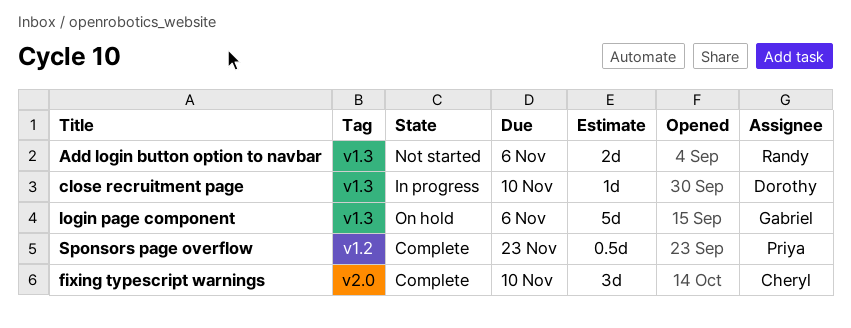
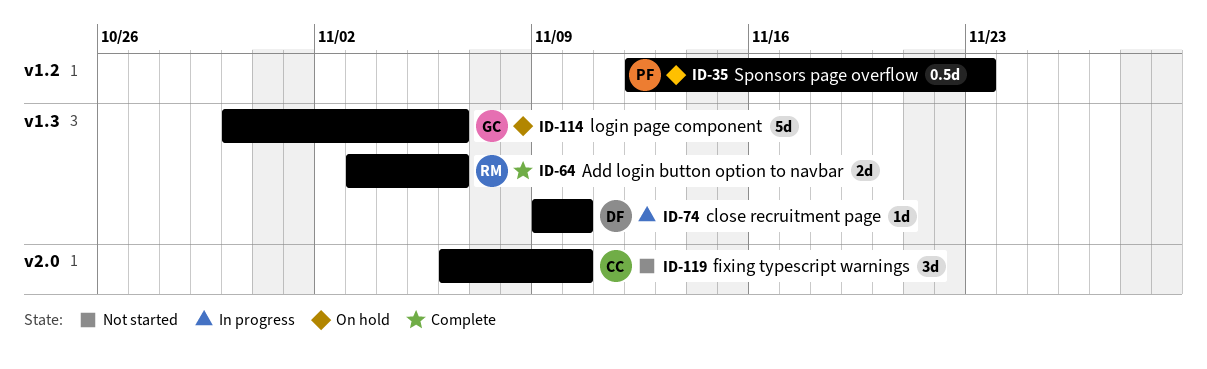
Add login button option to navbar, status: Not started -> Complete
fixing typescript warnings, status: Complete -> Not started
Sponsors page overflow, status: Complete -> On hold

